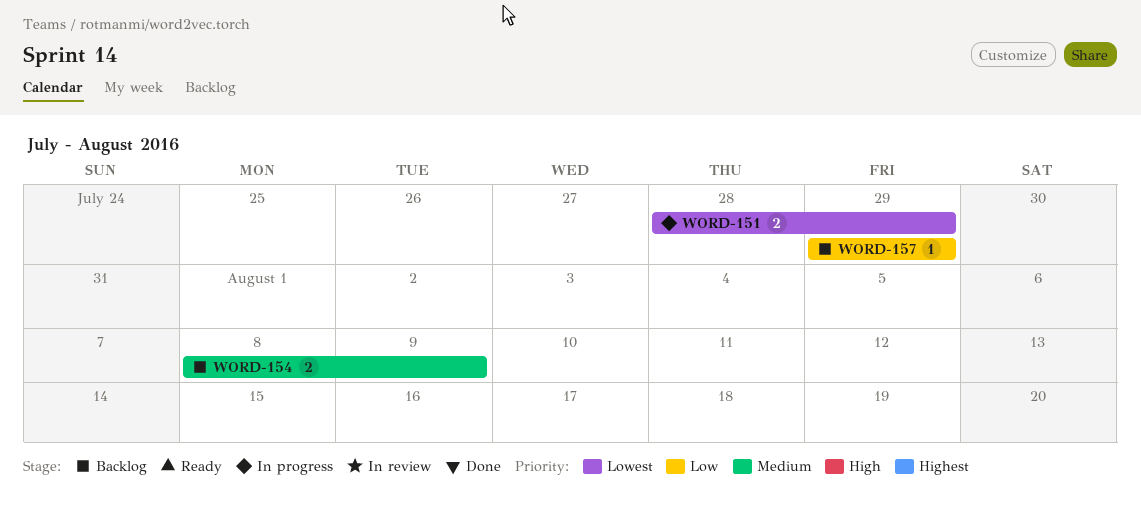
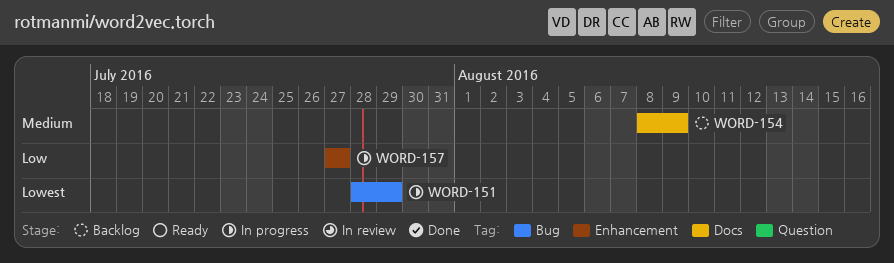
WORD-157, status: Backlog -> In progress
WORD-157, start: Jul 29 -> Jul 27
WORD-157, due: Jul 29 -> Jul 27

